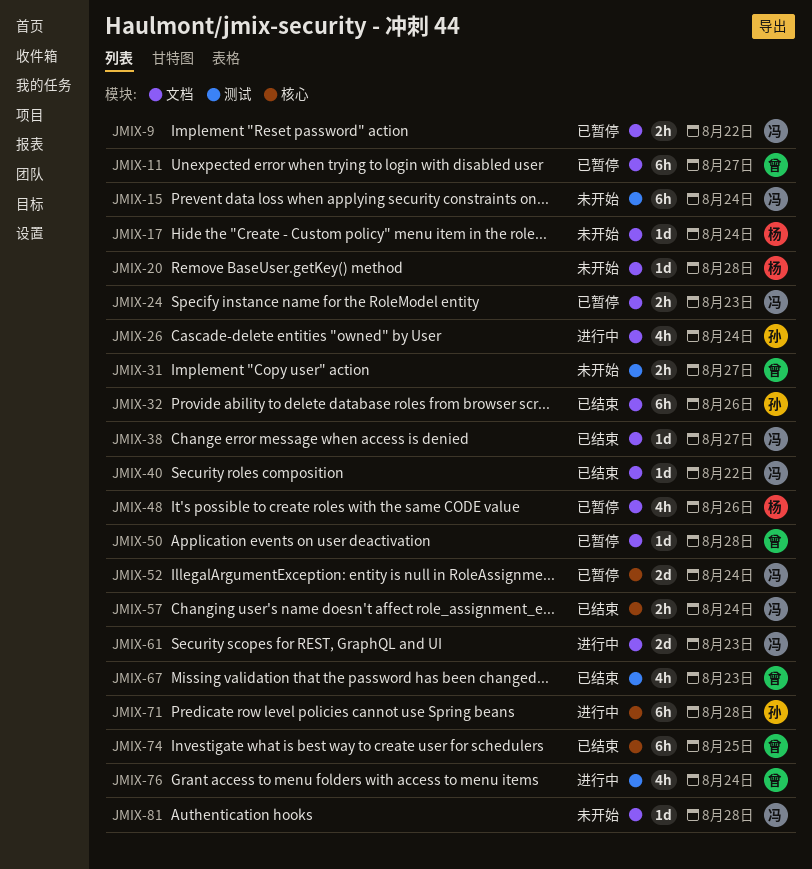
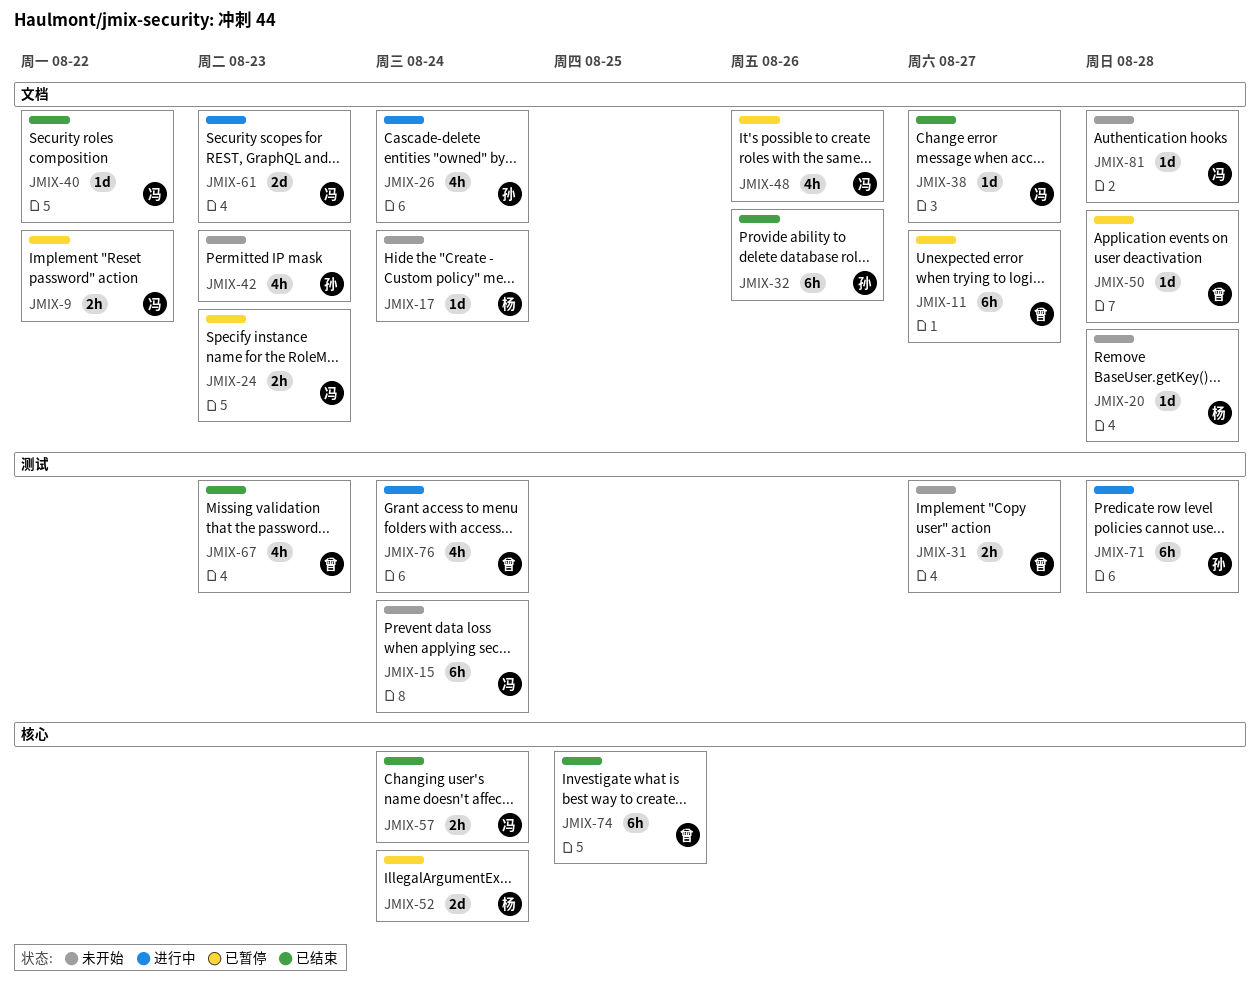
JMIX-42: none -> present
JMIX-48, owner: 杨 -> 冯
JMIX-52, owner: 冯 -> 杨
JMIX-71, label: 核心 -> 测试

